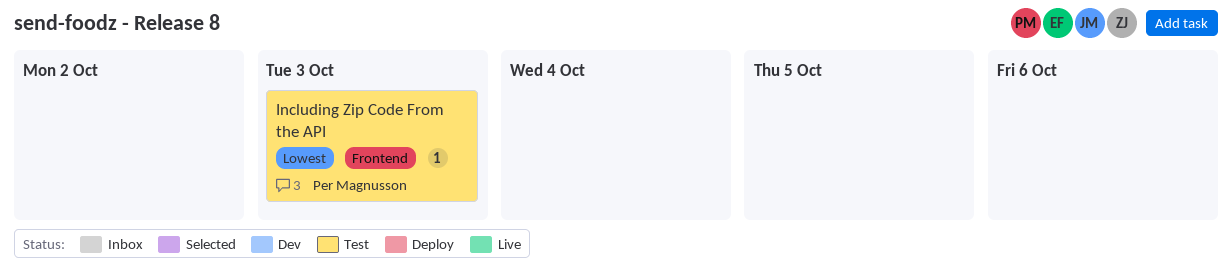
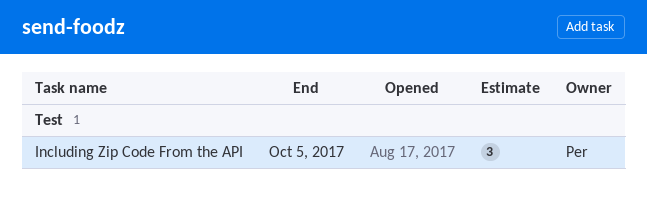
Including Zip Code From the API, estimate: 1 -> 3
Including Zip Code From the API, due: Oct 3 -> Oct 5

